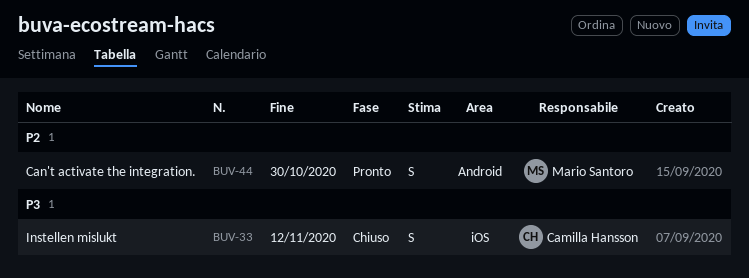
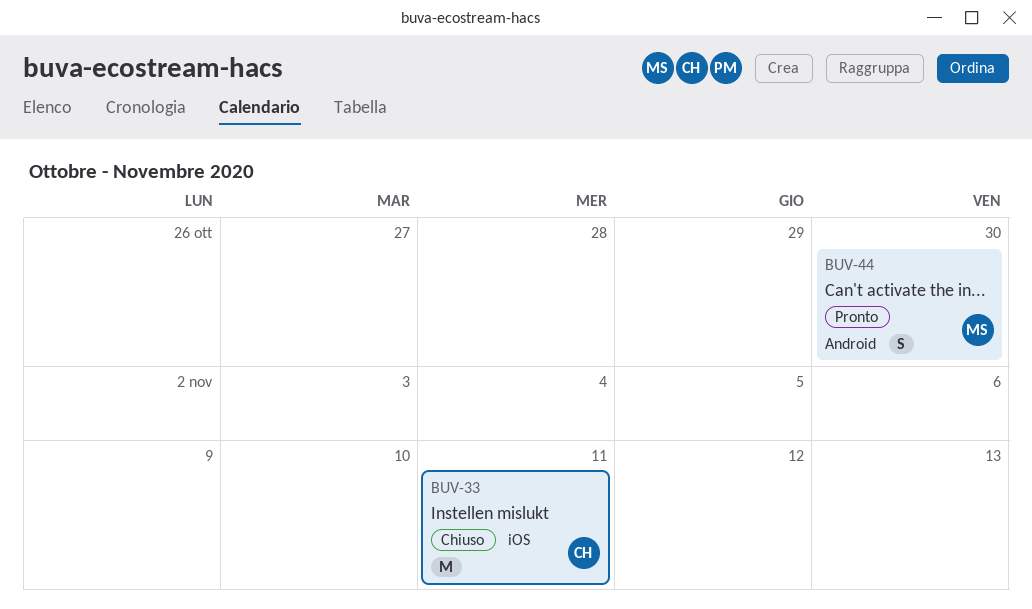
BUV-33, estimate: S -> M
BUV-33, due: Nov 12 -> Nov 11

